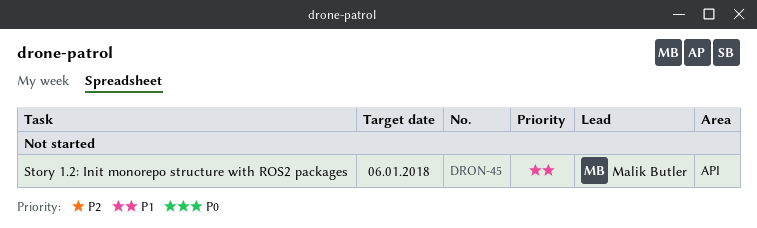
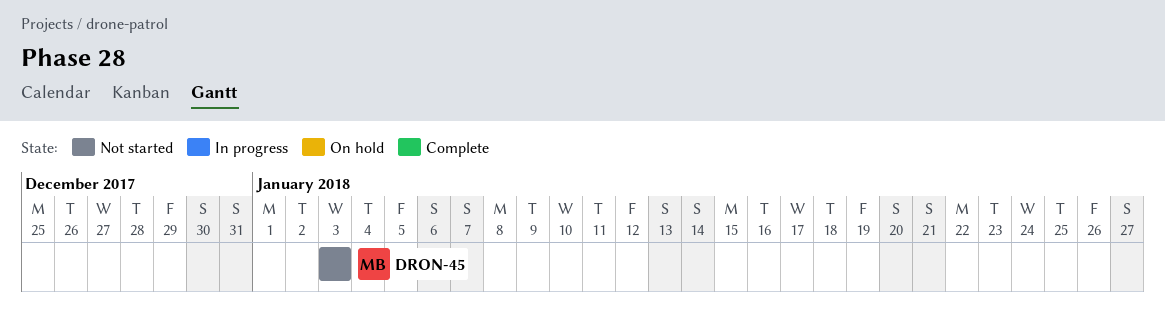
DRON-45, due: Jan 6 -> Jan 3

